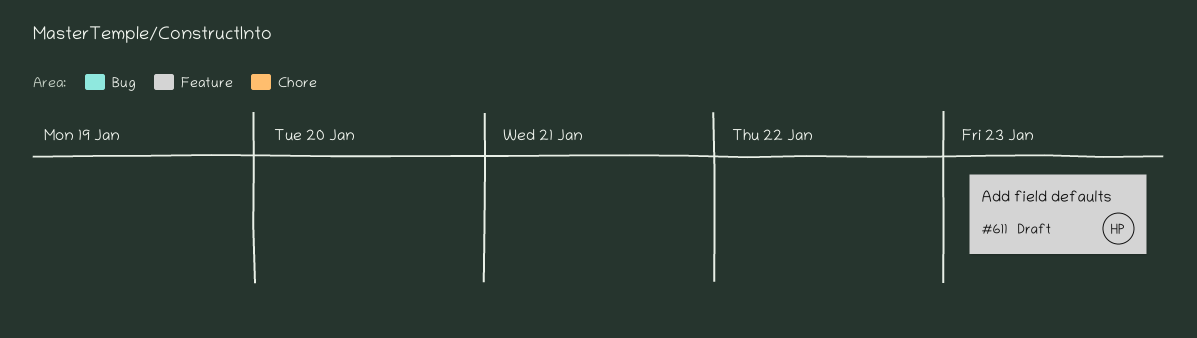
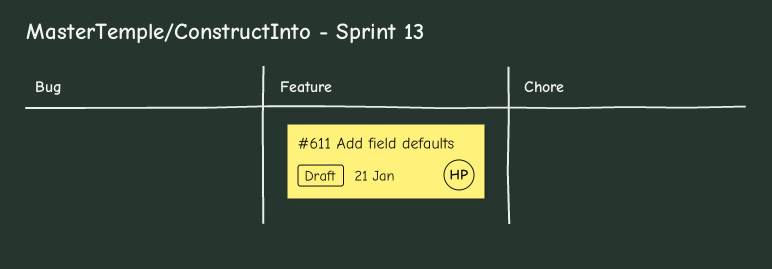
#611, due: Jan 23 -> Jan 21

